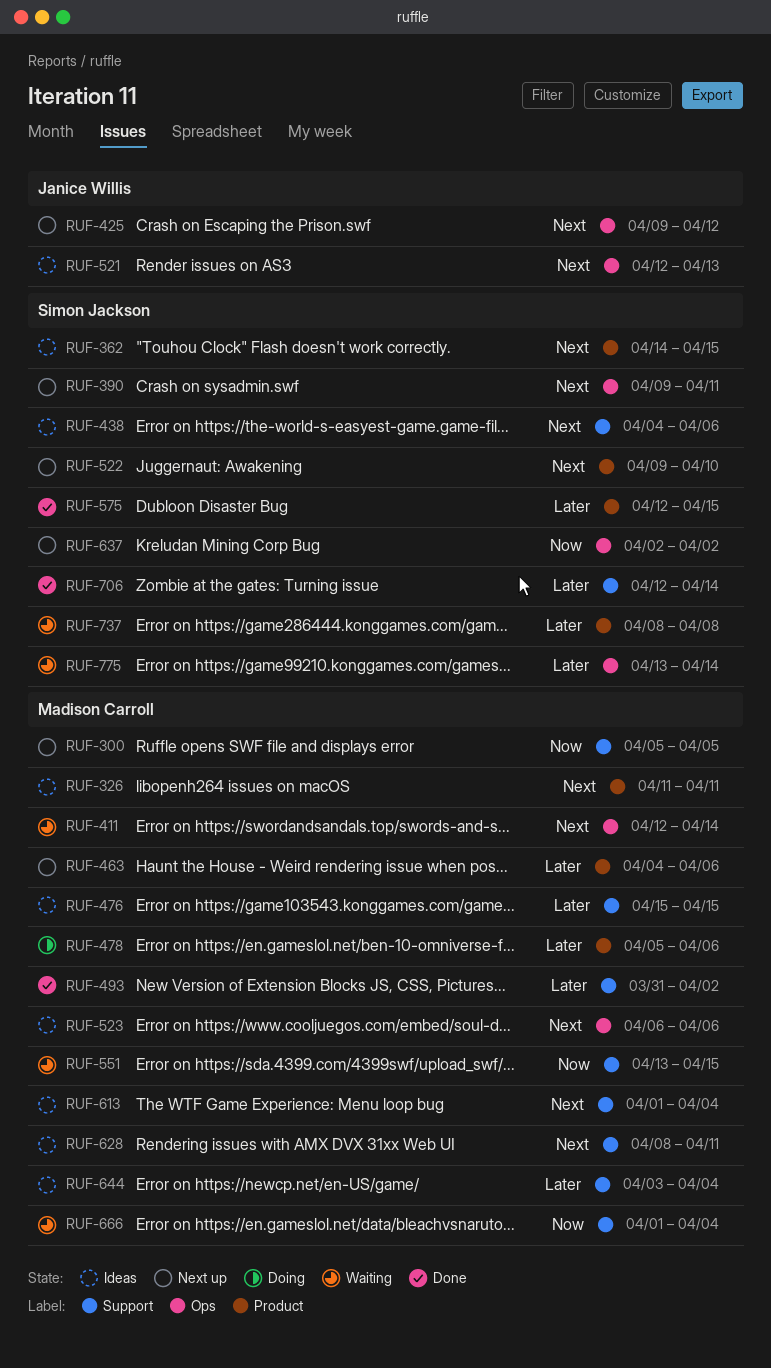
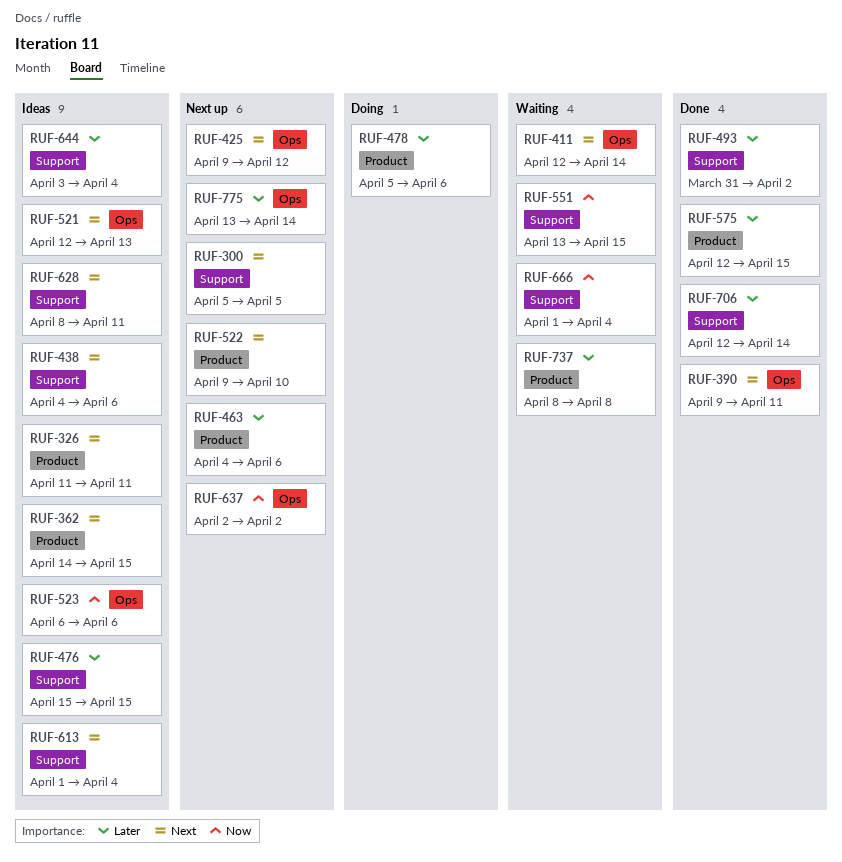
RUF-300, priority: Now -> Next
RUF-390, status: Next up -> Done
RUF-523, priority: Next -> Now
RUF-775, status: Waiting -> Next up

